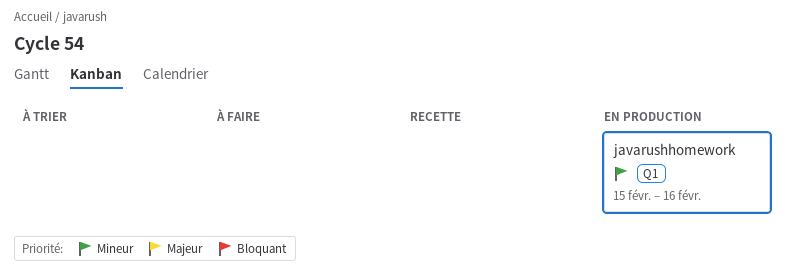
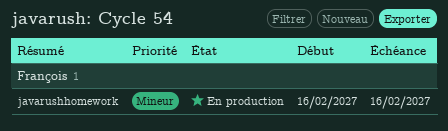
javarushhomework, start: Feb 15 -> Feb 16

